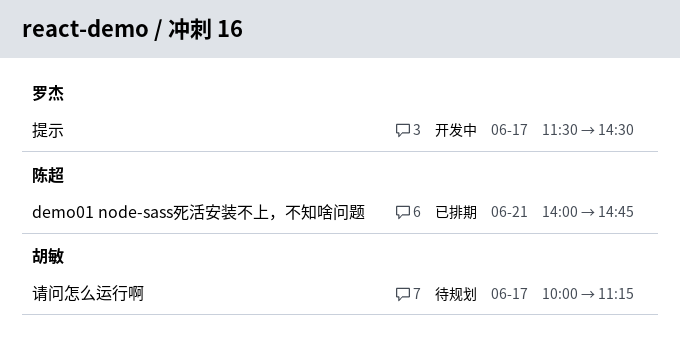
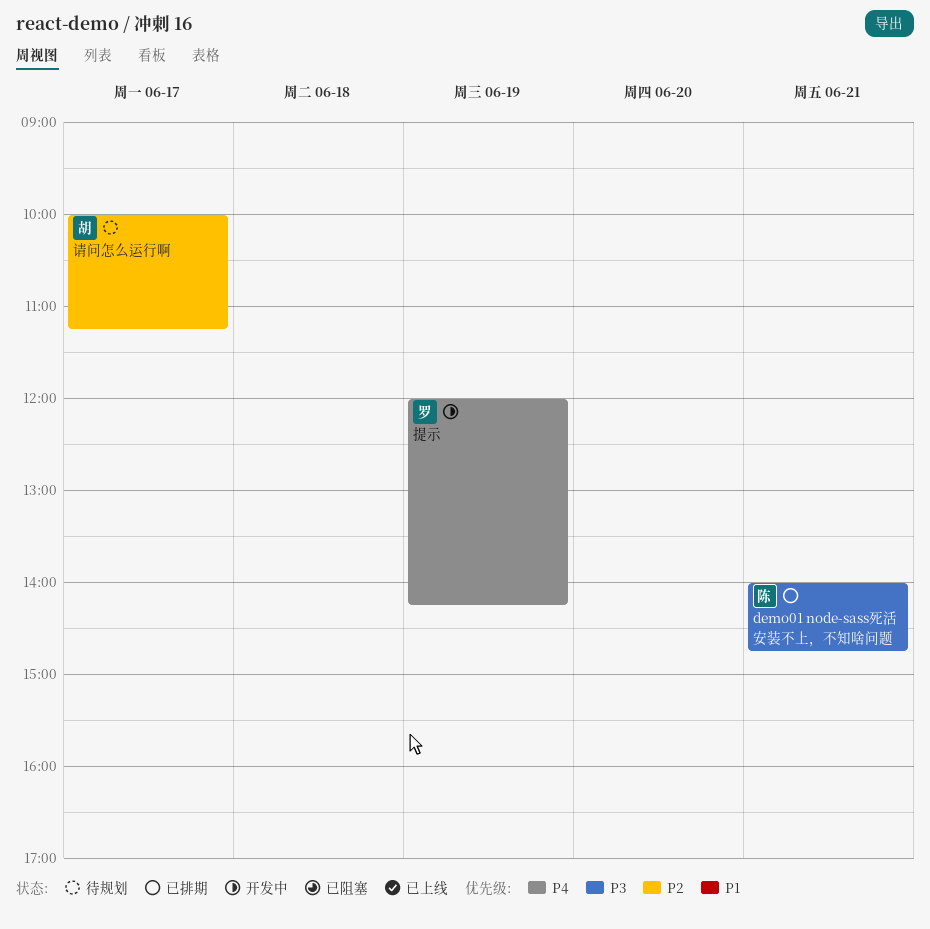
提示, day: Jun 17 -> Jun 19
提示, begins: 11:30 -> 12:00
提示, ends: 14:30 -> 14:15

